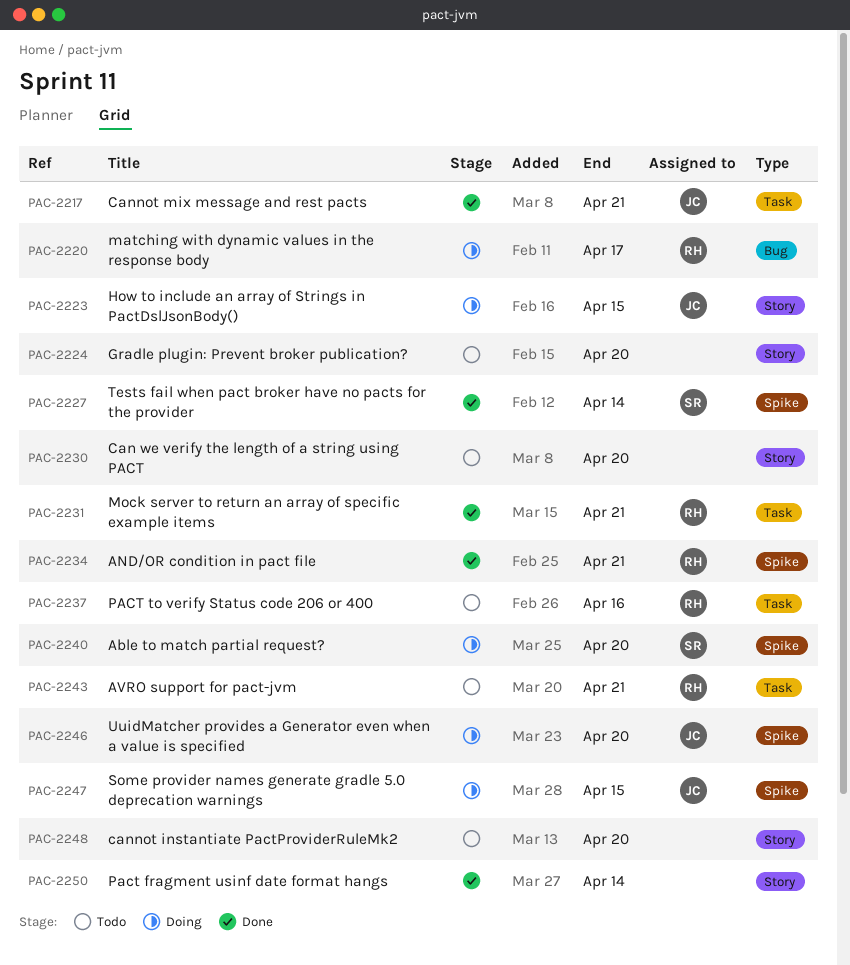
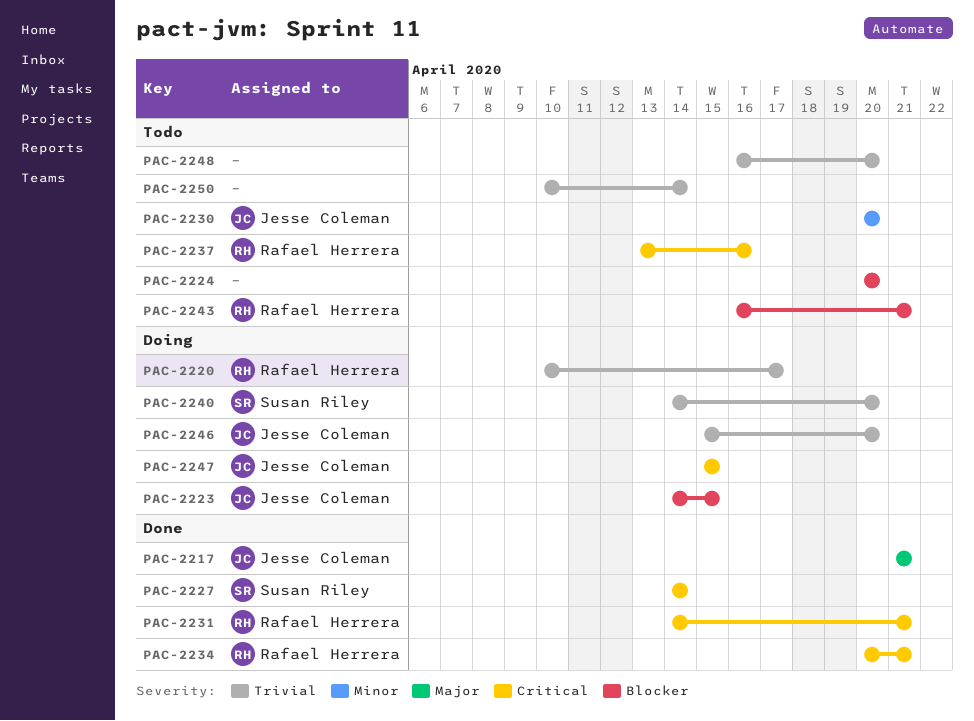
PAC-2230, owner: none -> Jesse Coleman
PAC-2250, status: Done -> Todo

